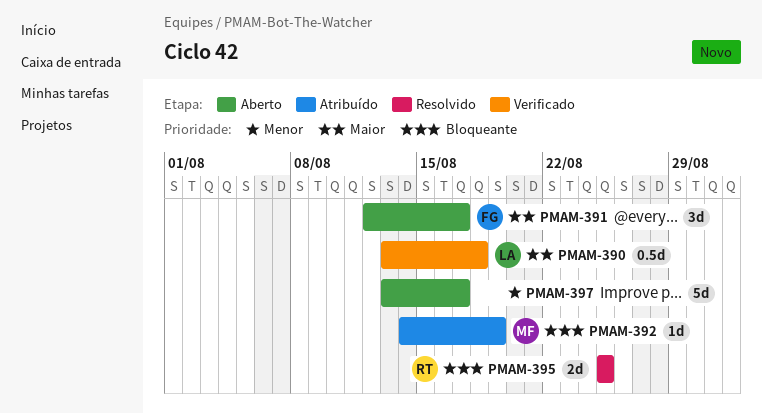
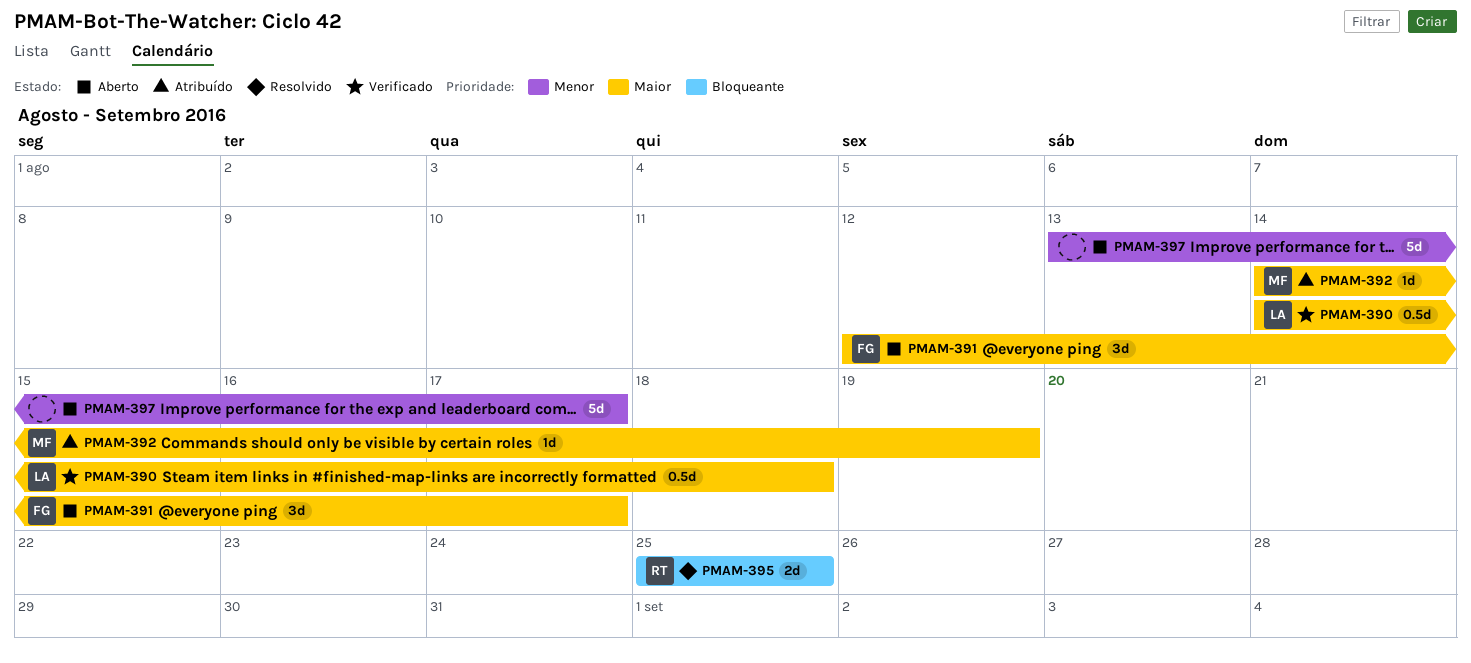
PMAM-390, start: Aug 13 -> Aug 14
PMAM-392, priority: Bloqueante -> Maior

